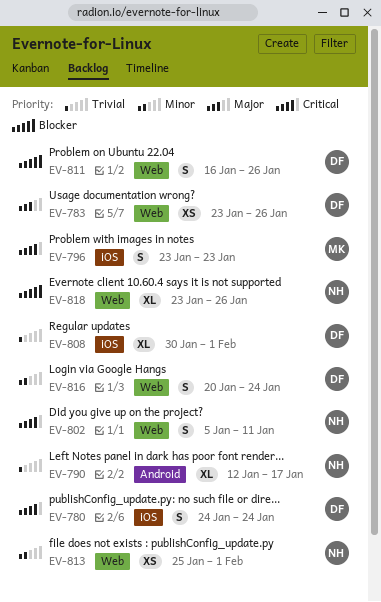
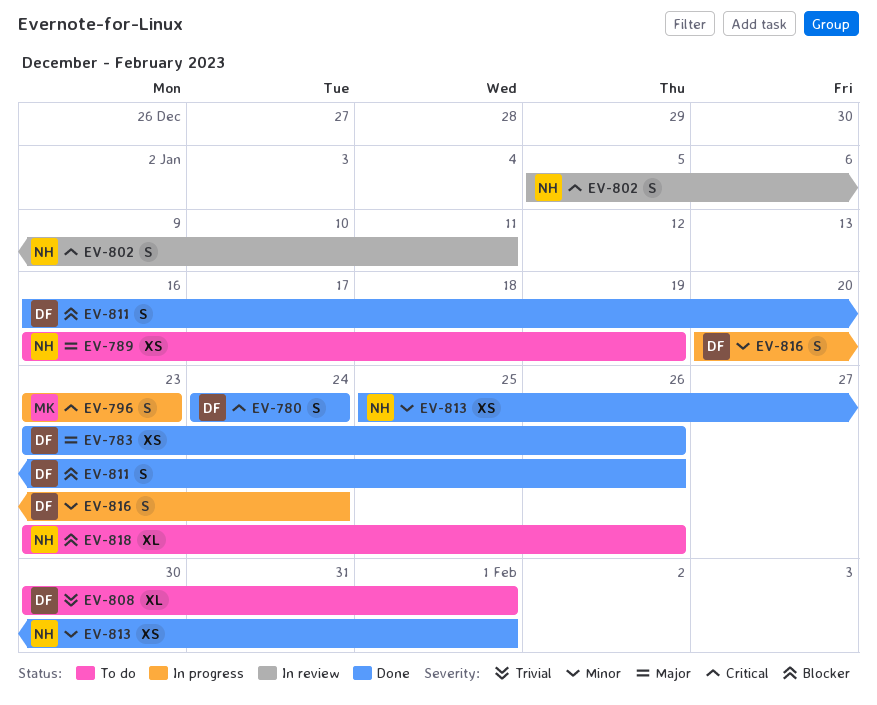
EV-789: none -> present
EV-790: present -> none

